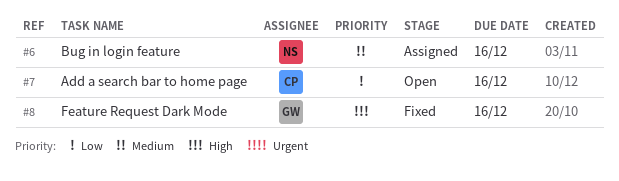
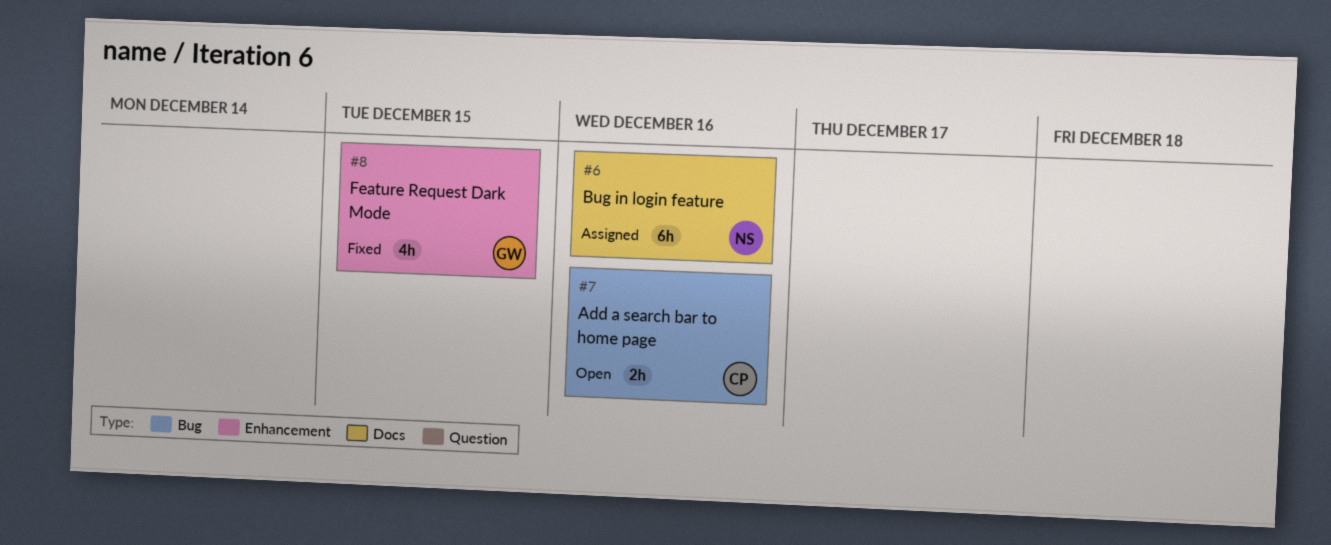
#8, due: Dec 16 -> Dec 15

